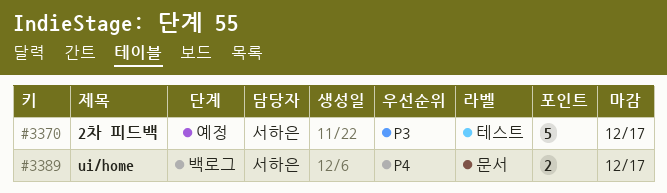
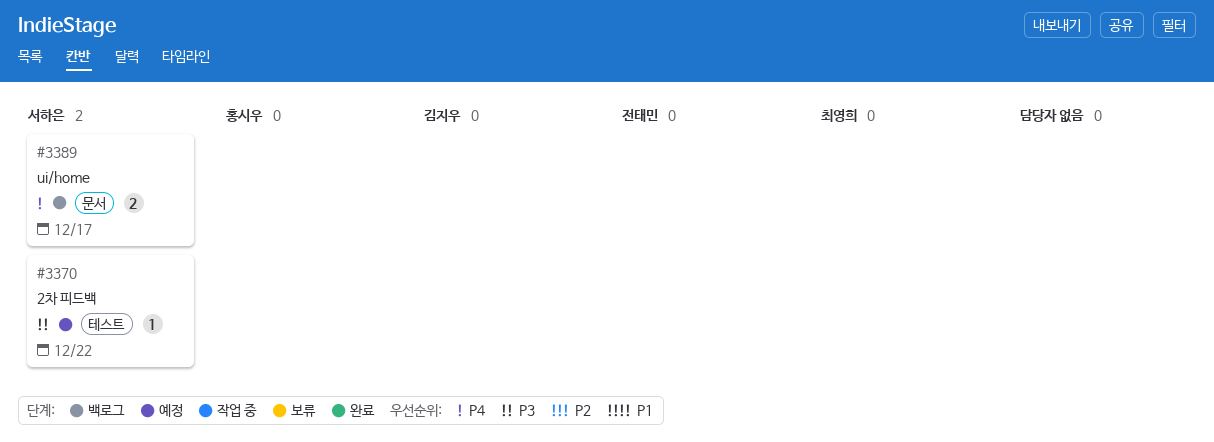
#3370, estimate: 5 -> 1
#3370, due: Dec 17 -> Dec 22

